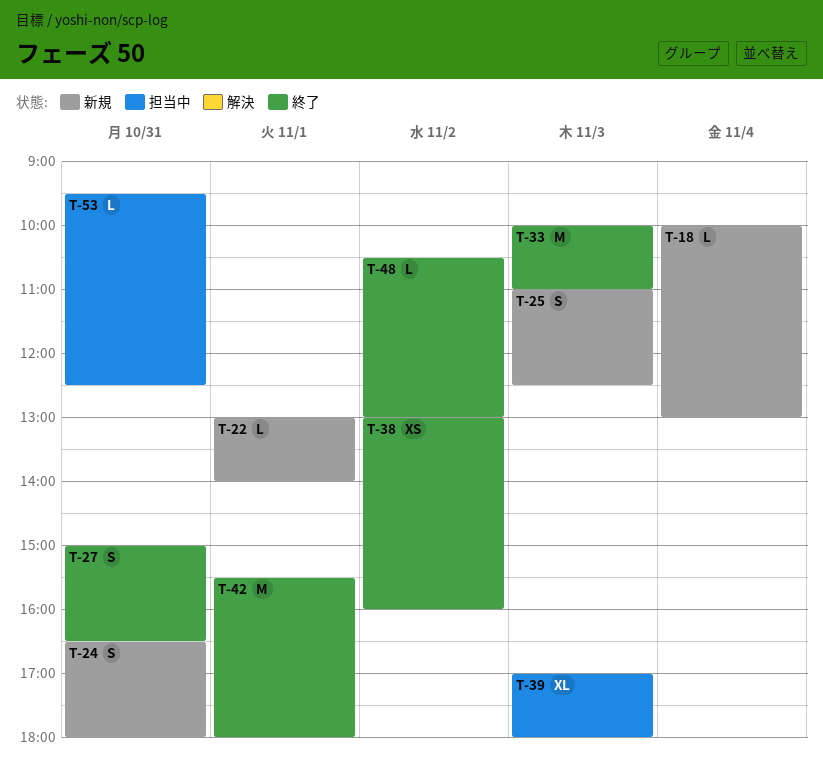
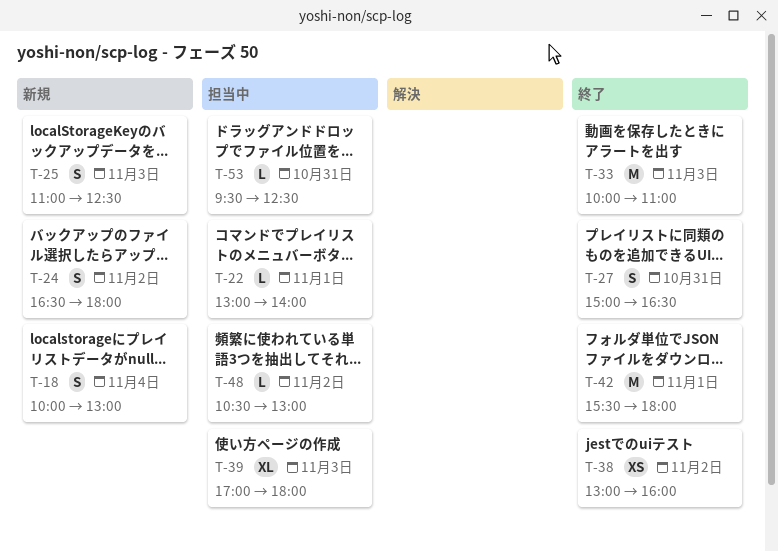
T-18, estimate: L -> S
T-22, status: 新規 -> 担当中
T-24, day: Oct 31 -> Nov 2
T-48, status: 終了 -> 担当中

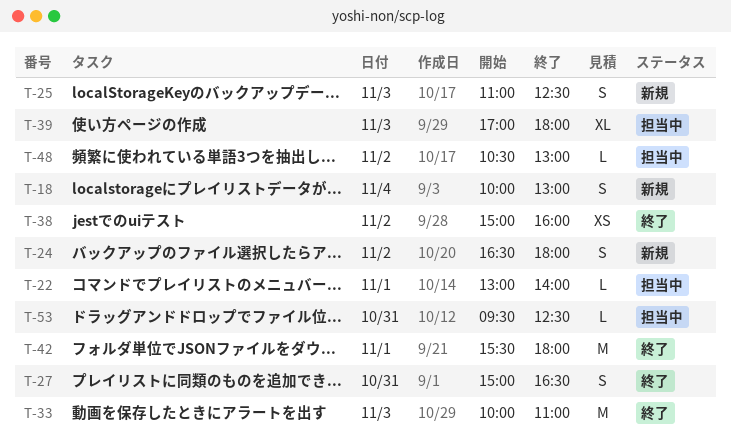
T-38, begins: 13:00 -> 15:00

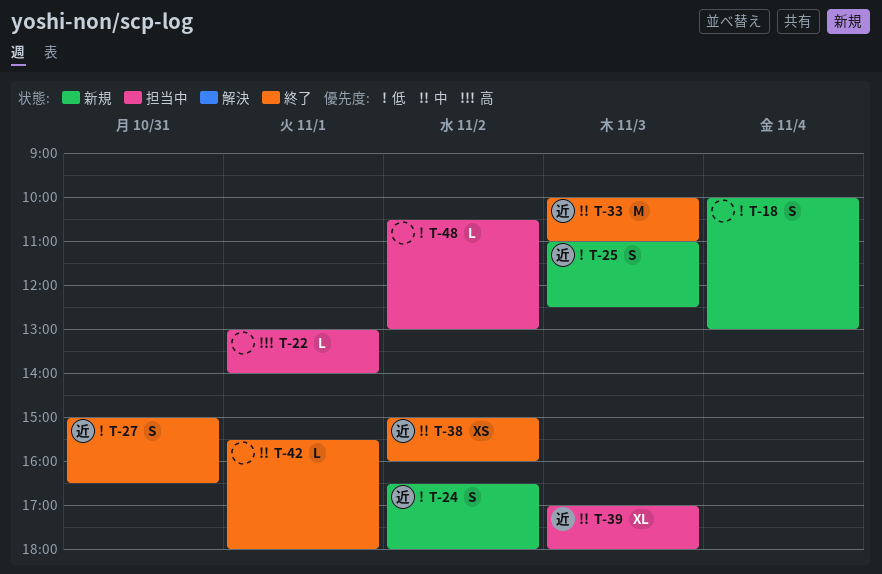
T-42, estimate: M -> L
T-53: present -> none

